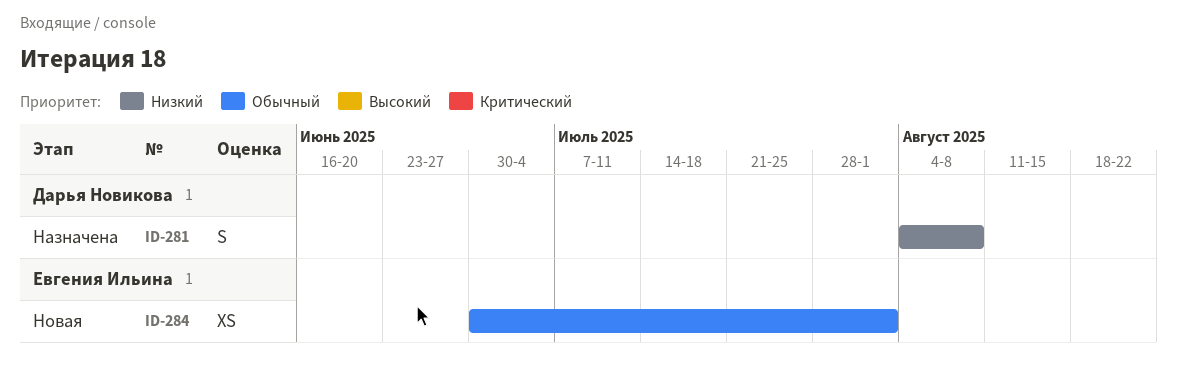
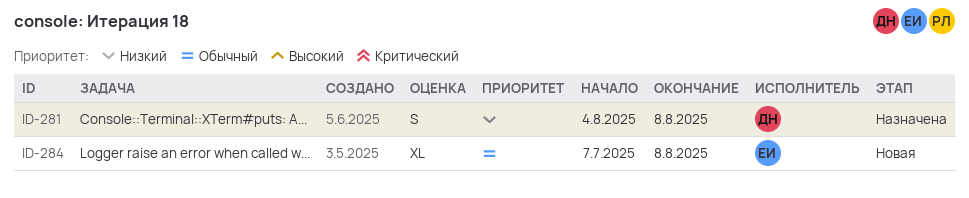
ID-284, estimate: XS -> XL
ID-284, start: Jun 30 -> Jul 7
ID-284, due: Aug 1 -> Aug 8

